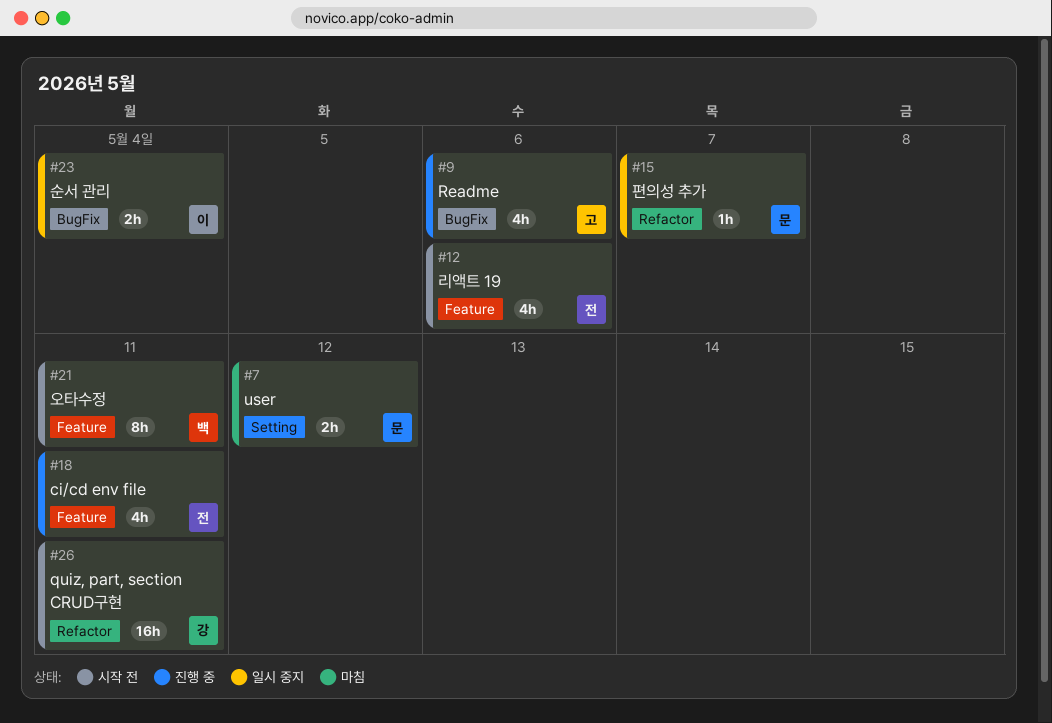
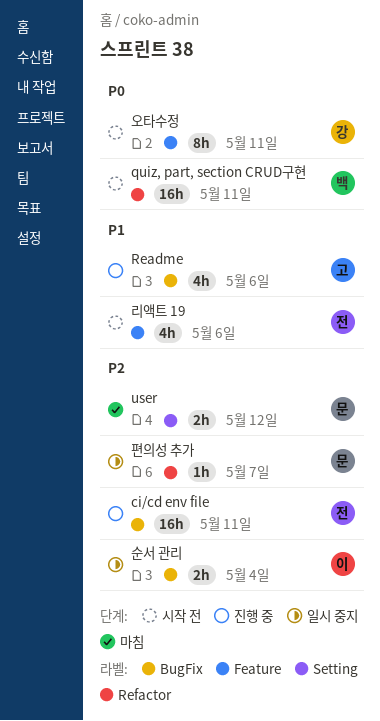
ci/cd env file, label: Feature -> BugFix
ci/cd env file, estimate: 4h -> 16h
quiz, part, section CRUD구현, owner: 강 -> 백
오타수정, owner: 백 -> 강

